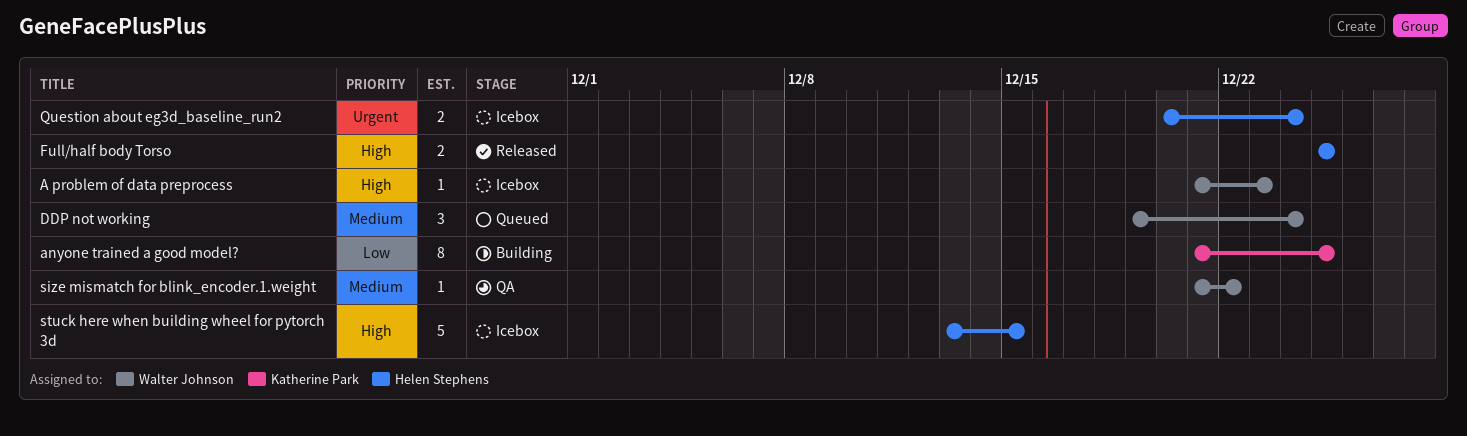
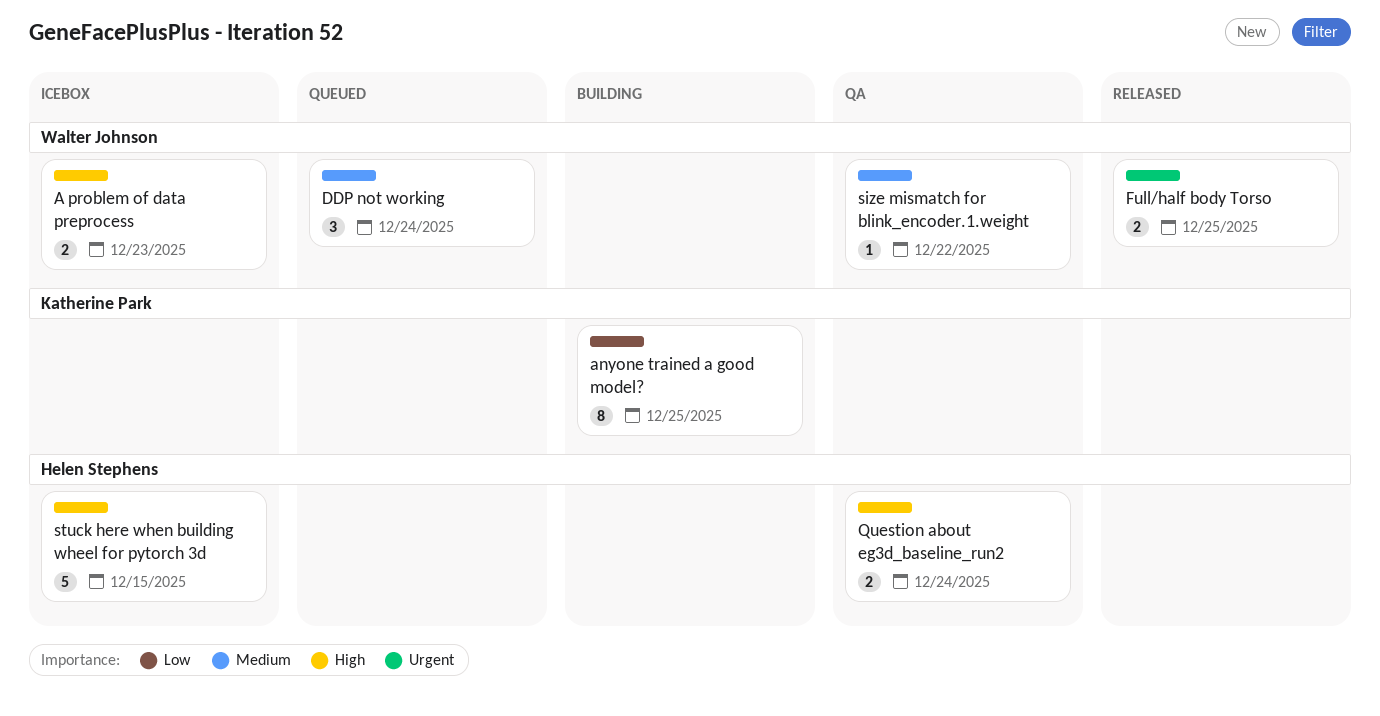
A problem of data preprocess, estimate: 1 -> 2
Full/half body Torso, owner: Helen Stephens -> Walter Johnson
Full/half body Torso, priority: High -> Urgent
Question about eg3d_baseline_run2, status: Icebox -> QA
Question about eg3d_baseline_run2, priority: Urgent -> High

